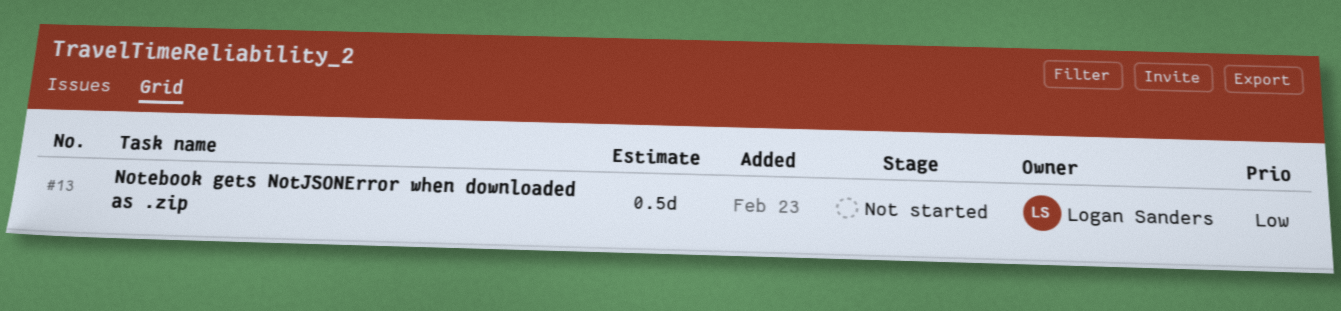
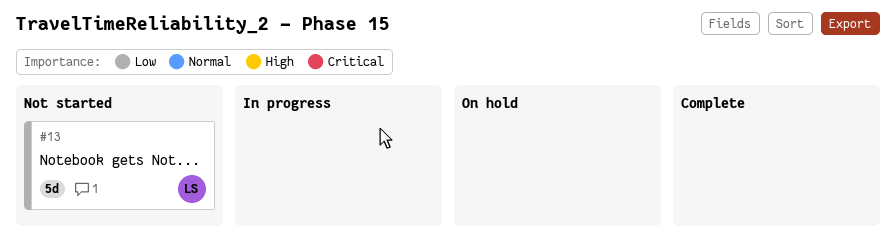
#13, estimate: 0.5d -> 5d

